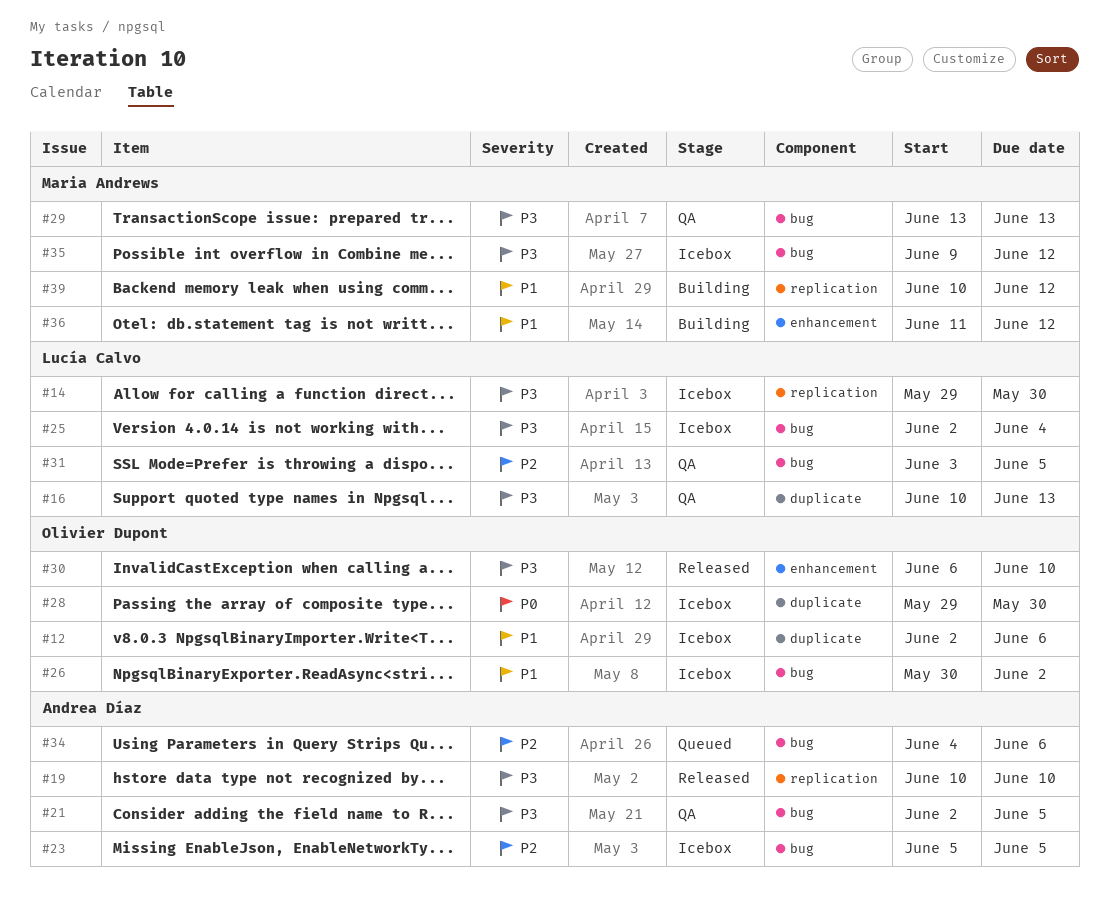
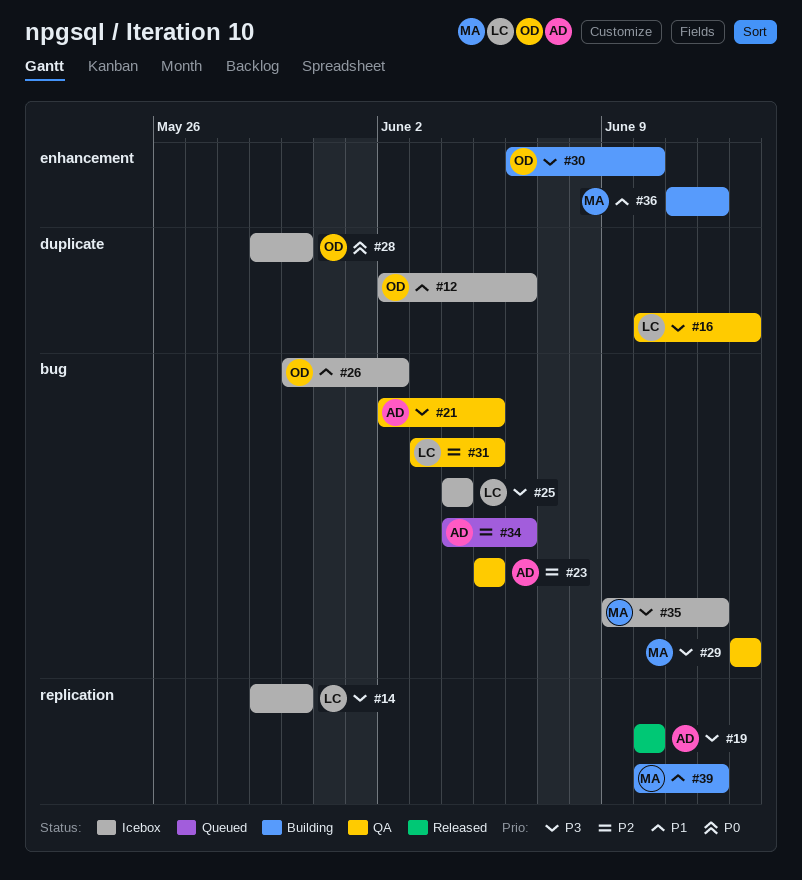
#23, status: Icebox -> QA
#25, start: Jun 2 -> Jun 4
#30, status: Released -> Building

